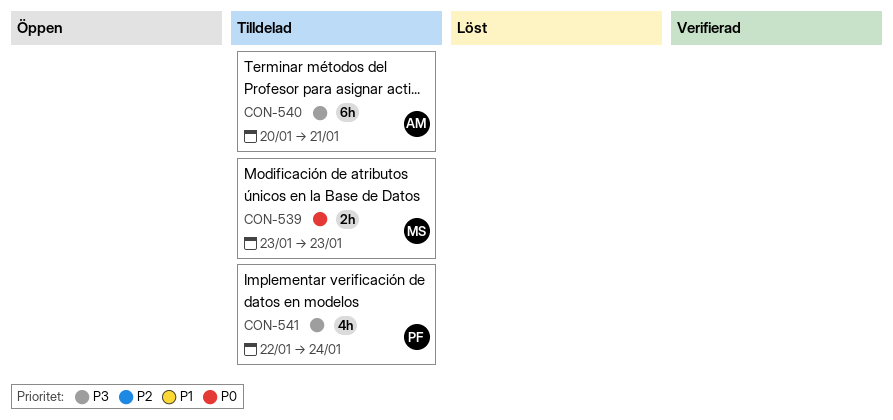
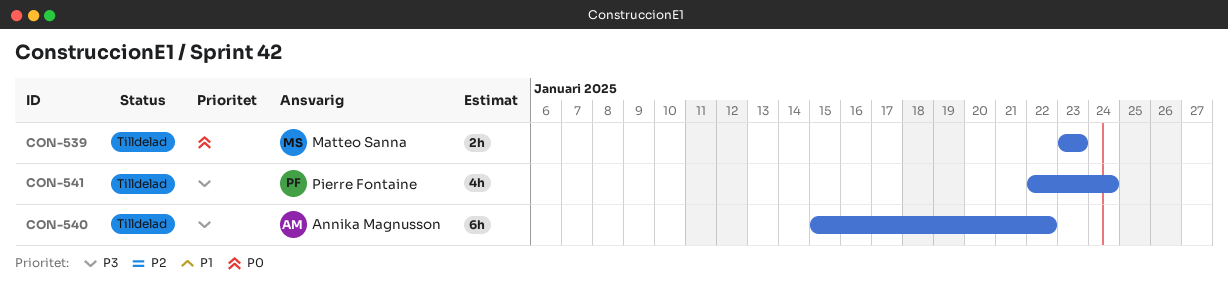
CON-540, start: Jan 20 -> Jan 15
CON-540, due: Jan 21 -> Jan 22

